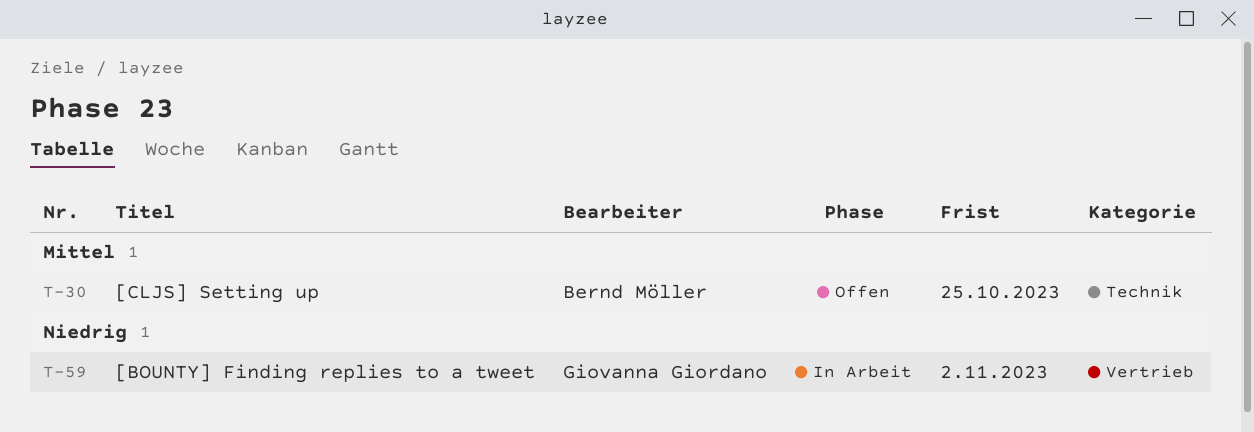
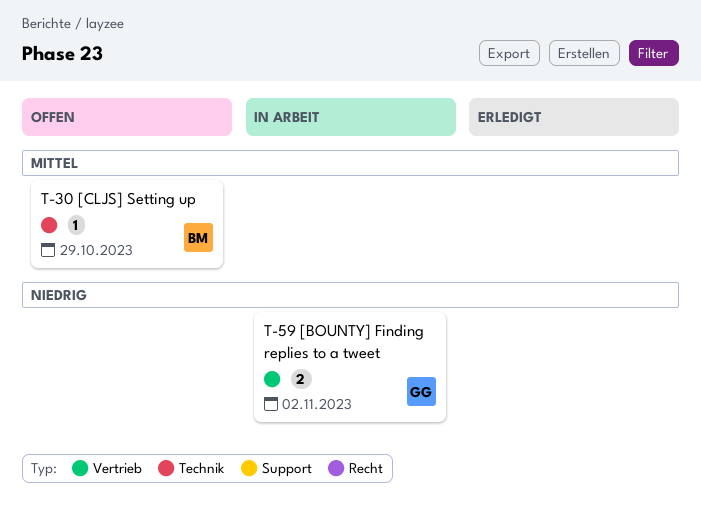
T-30, due: Oct 25 -> Oct 29

